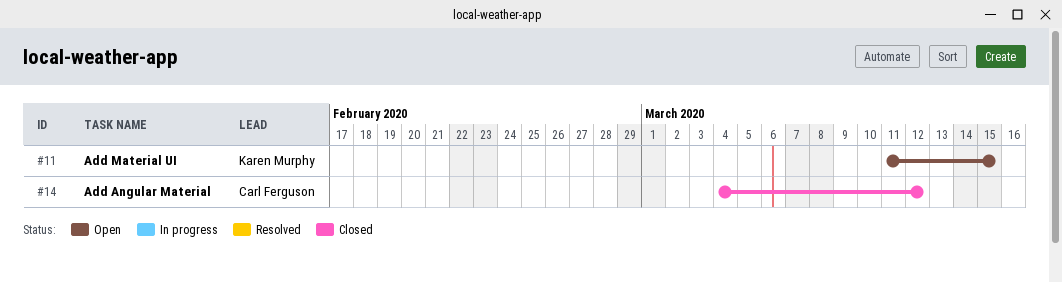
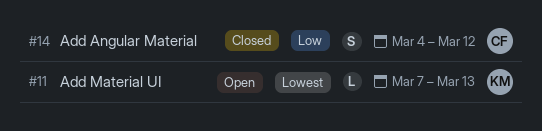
#11, start: Mar 11 -> Mar 7
#11, due: Mar 15 -> Mar 13

